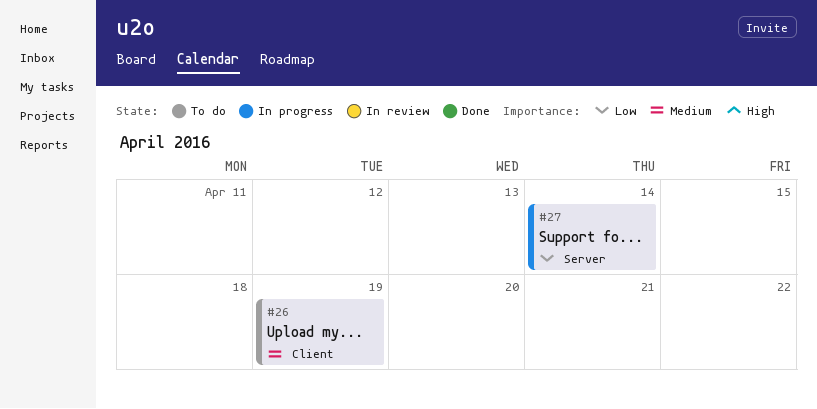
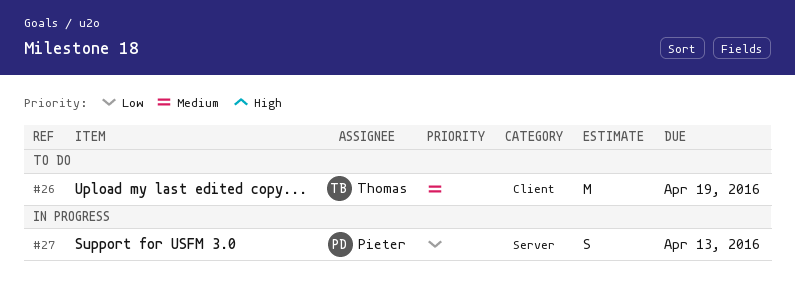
#27, due: Apr 14 -> Apr 13

